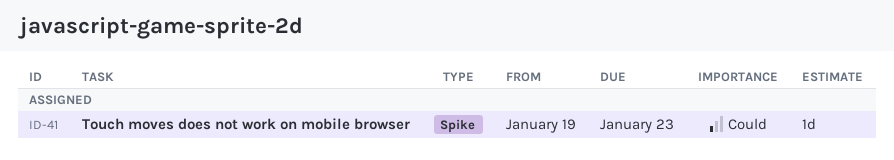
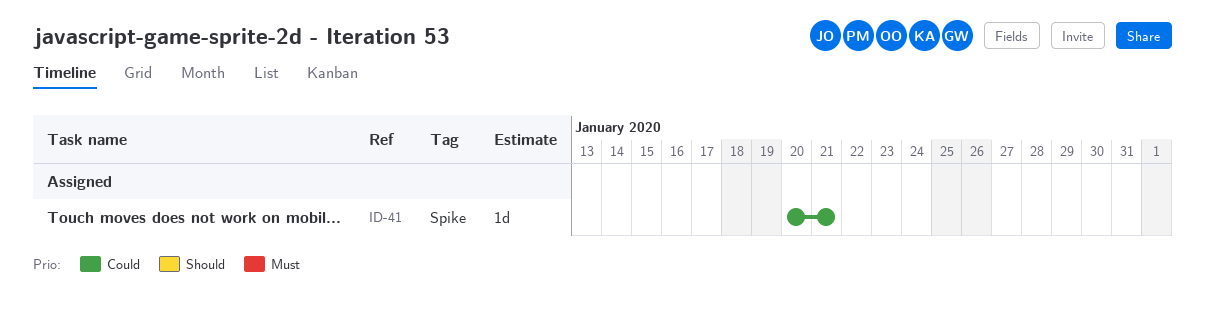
ID-41, start: Jan 19 -> Jan 20
ID-41, due: Jan 23 -> Jan 21

